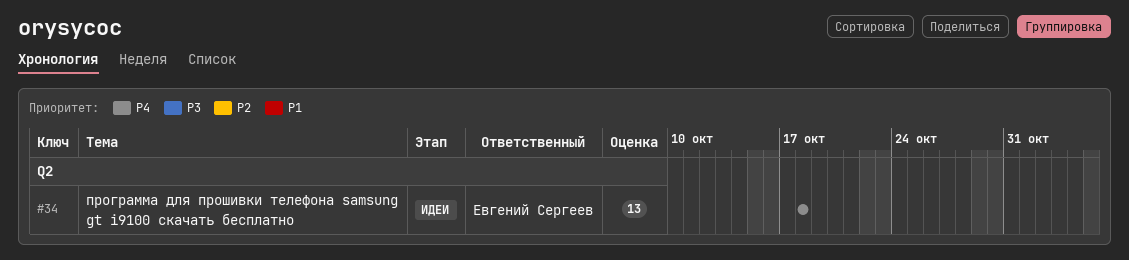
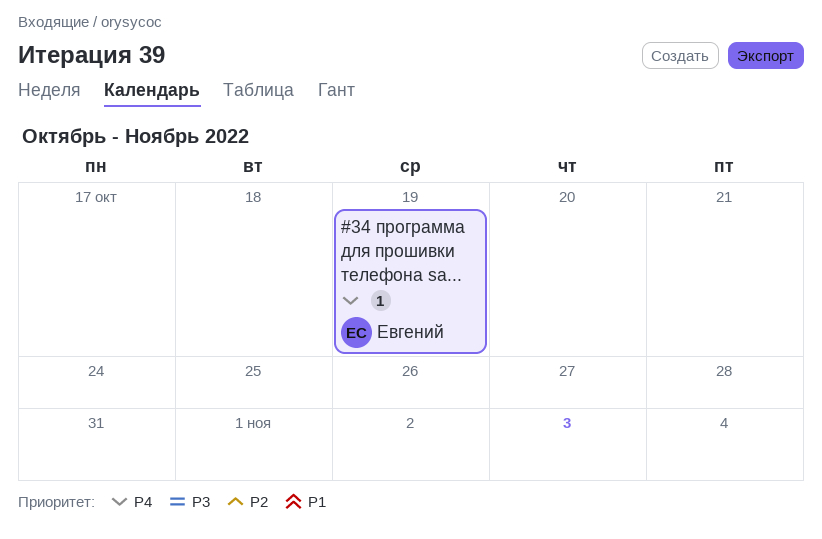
#34, estimate: 13 -> 1
#34, due: Oct 18 -> Oct 19

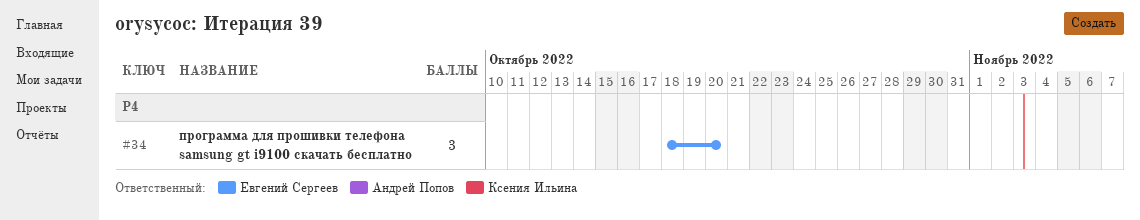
#34, estimate: 1 -> 3
#34, due: Oct 19 -> Oct 20

